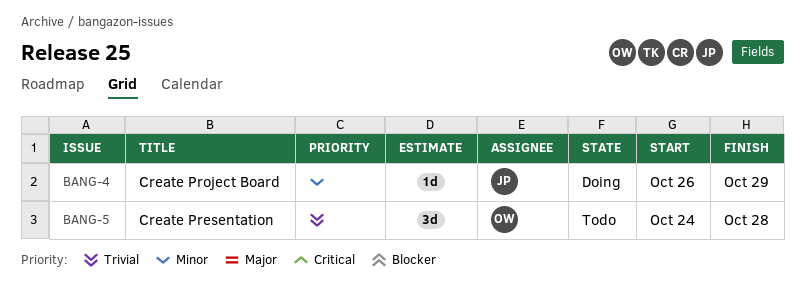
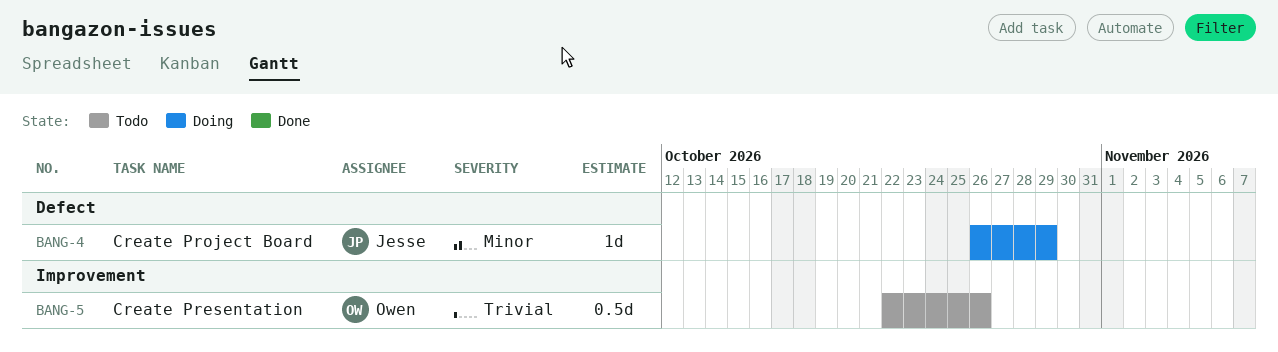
BANG-5, estimate: 3d -> 0.5d
BANG-5, start: Oct 24 -> Oct 22
BANG-5, due: Oct 28 -> Oct 26

